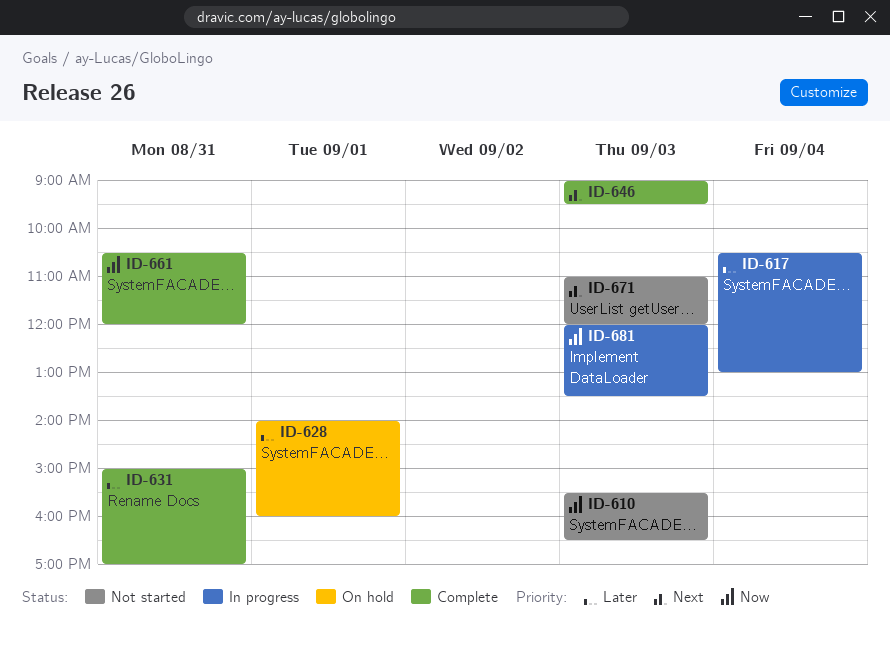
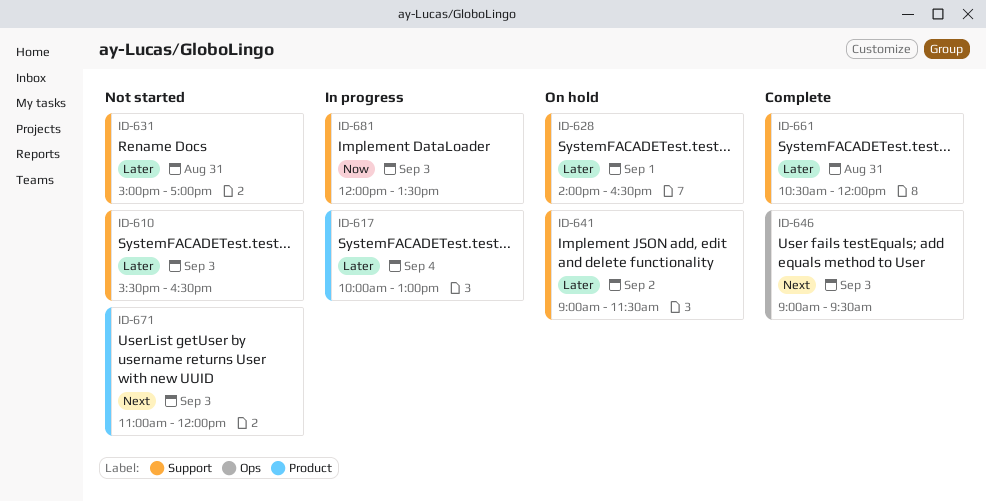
ID-610, priority: Now -> Later
ID-617, begins: 10:30 -> 10:00
ID-628, ends: 16:00 -> 16:30
ID-631, status: Complete -> Not started
ID-641: none -> present
ID-661, priority: Now -> Later

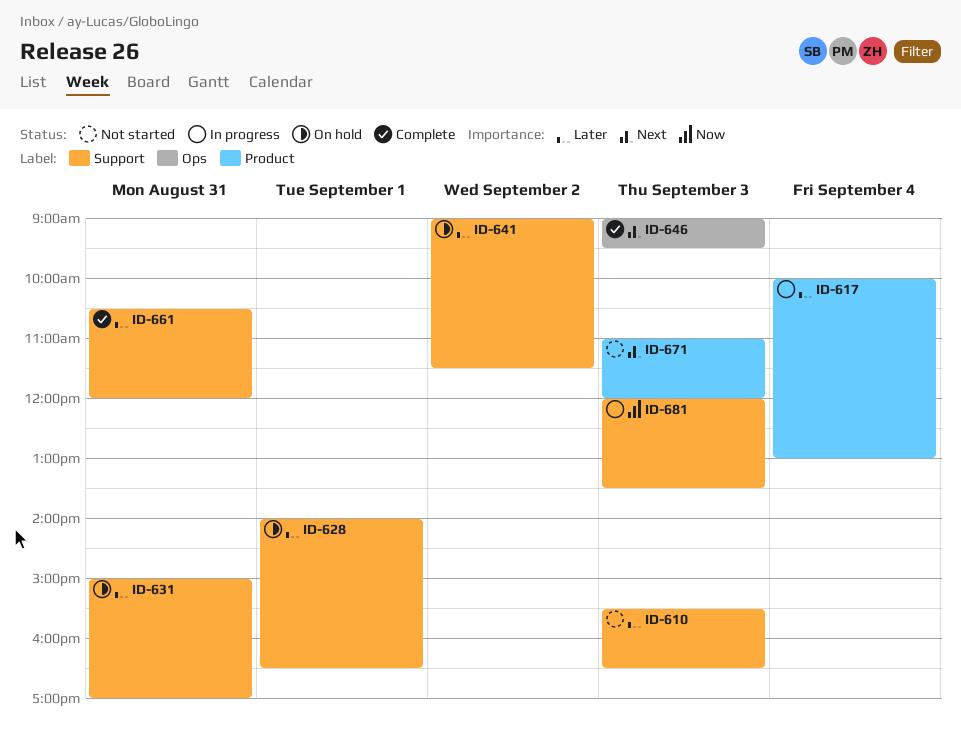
ID-631, status: Not started -> On hold

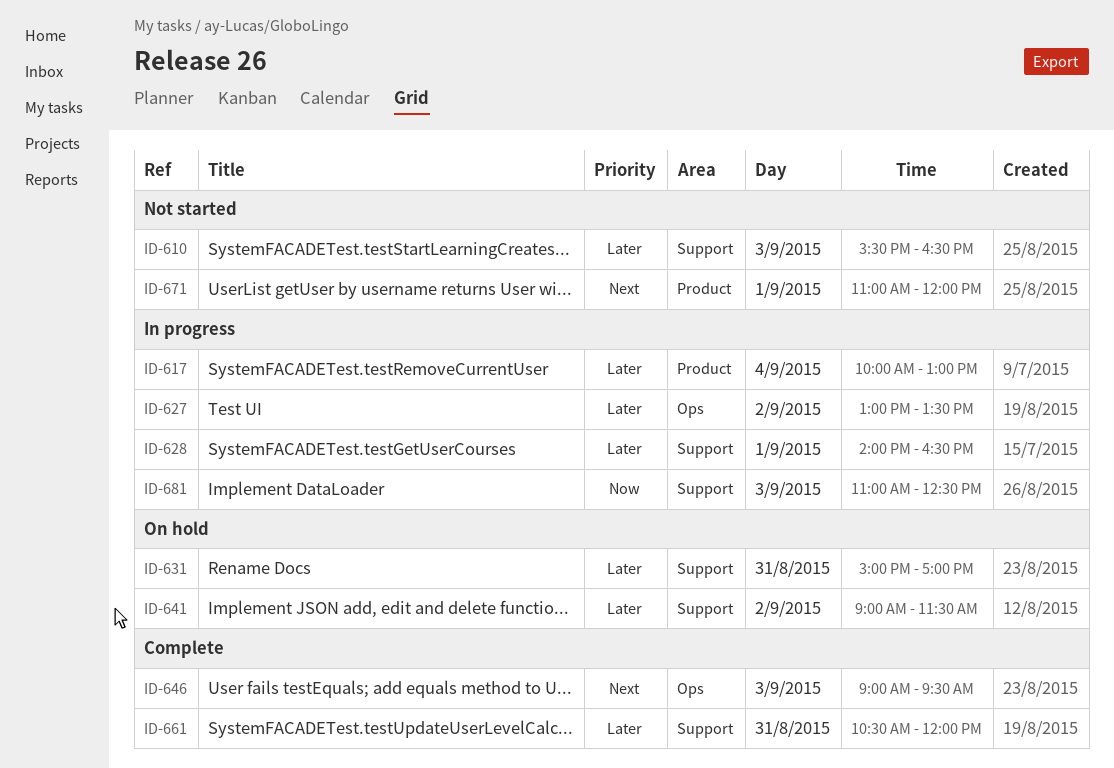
ID-627: none -> present
ID-628, status: On hold -> In progress
ID-671, day: Sep 3 -> Sep 1
ID-681, begins: 12:00 -> 11:00
ID-681, ends: 13:30 -> 12:30

